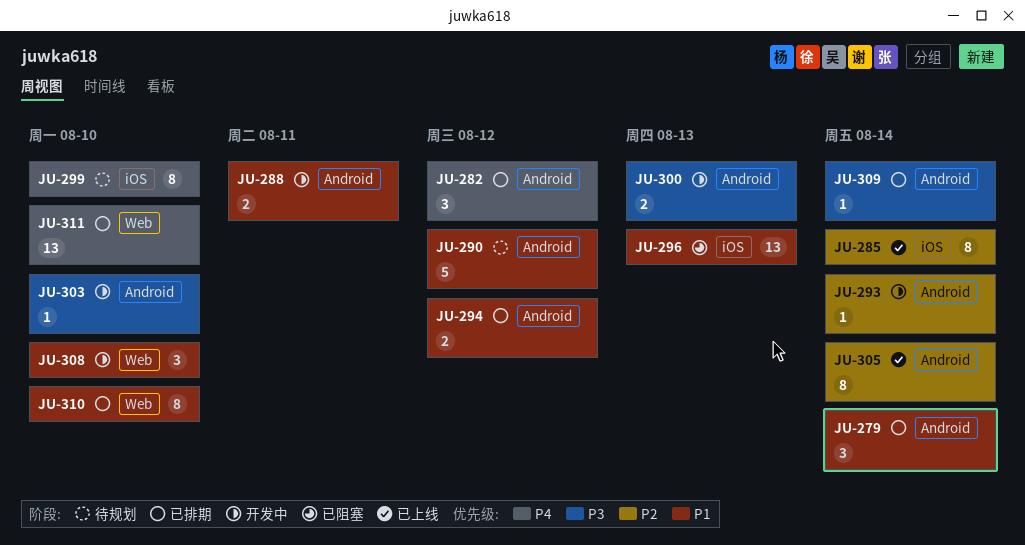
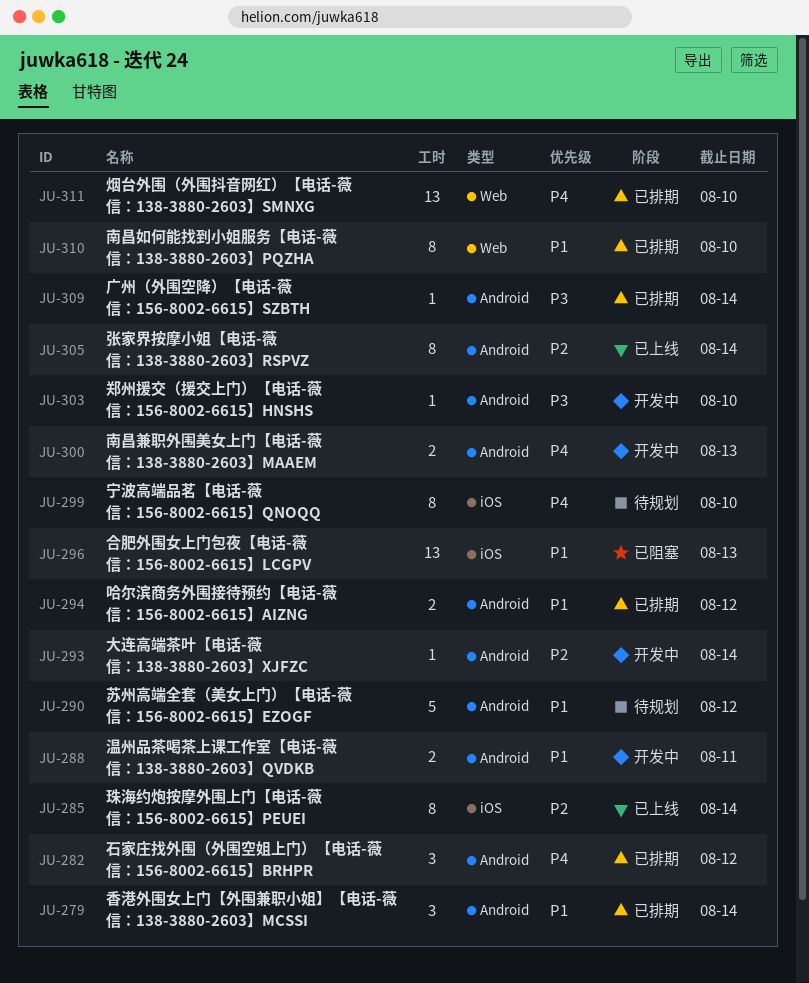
JU-300, priority: P3 -> P4
JU-308: present -> none

